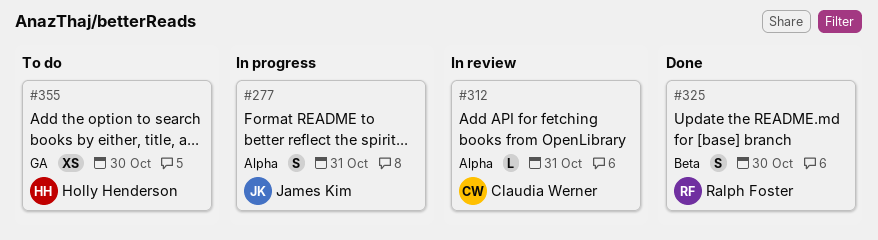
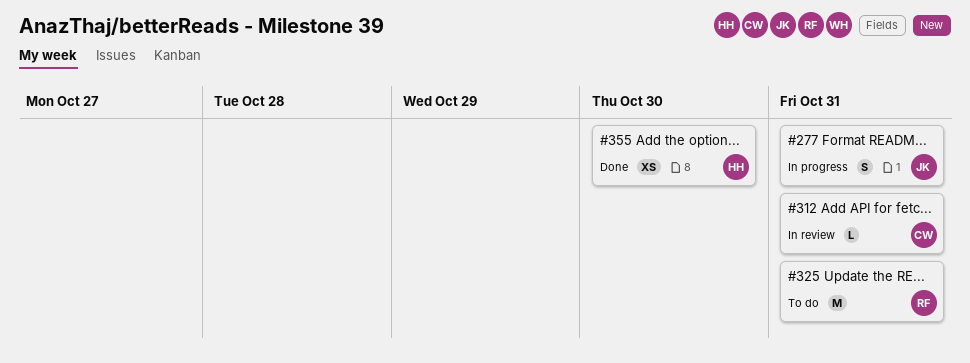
#325, status: Done -> To do
#325, estimate: S -> M
#325, due: Oct 30 -> Oct 31
#355, status: To do -> Done

